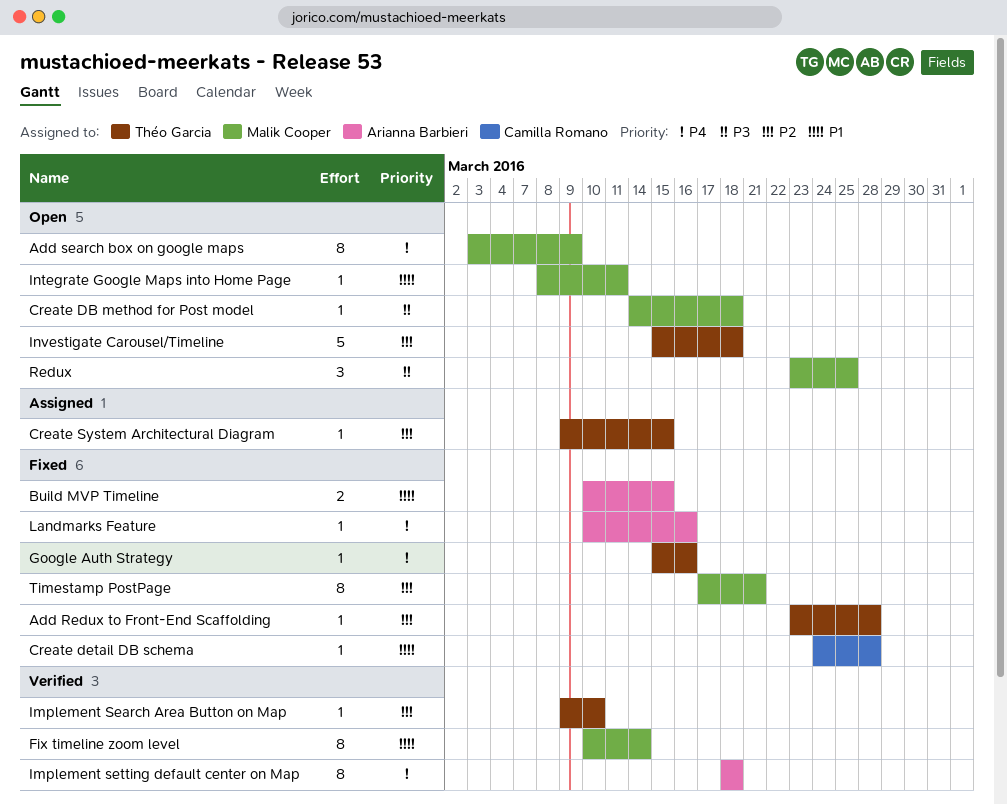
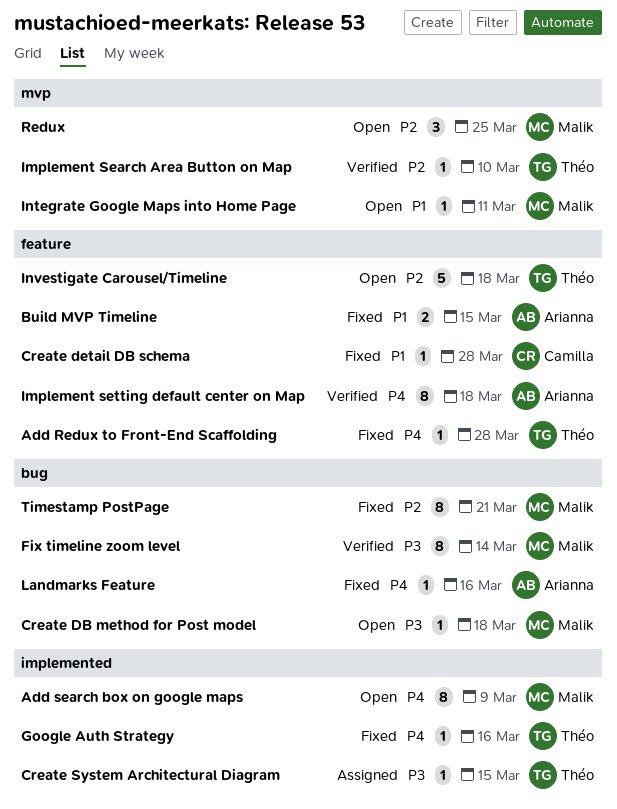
Add Redux to Front-End Scaffolding, priority: P2 -> P4
Create System Architectural Diagram, priority: P2 -> P3
Fix timeline zoom level, priority: P1 -> P3
Redux, priority: P3 -> P2

